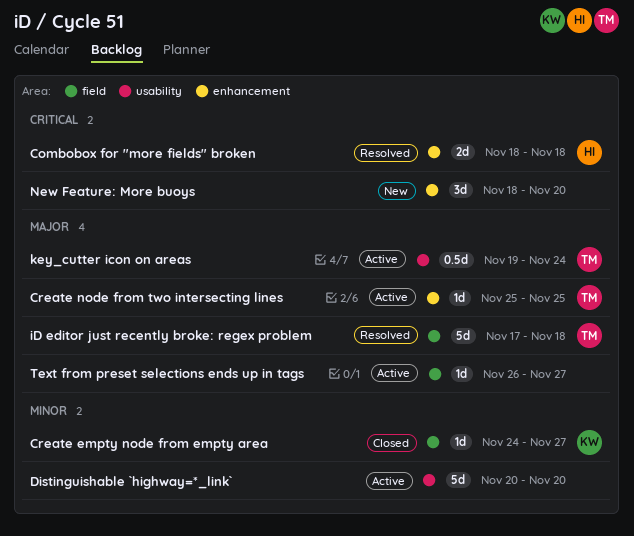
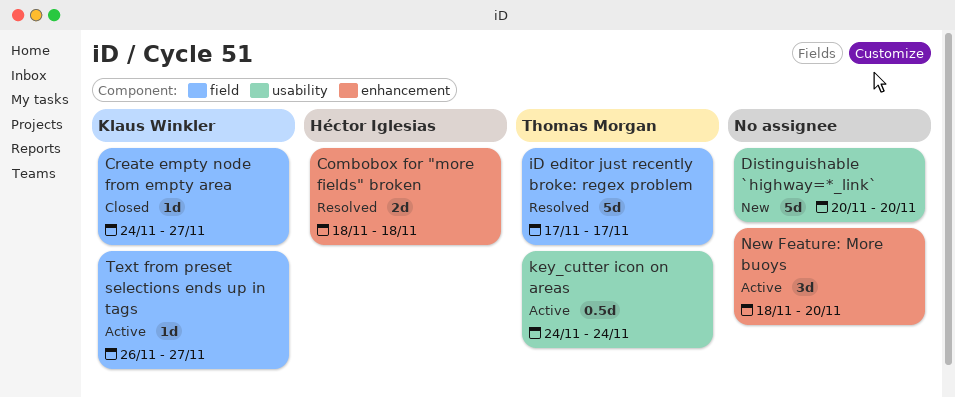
Create node from two intersecting lines: present -> none
Distinguishable `highway=*_link`, status: Active -> New
iD editor just recently broke: regex problem, due: Nov 18 -> Nov 17
key_cutter icon on areas, start: Nov 19 -> Nov 24
New Feature: More buoys, status: New -> Active
Text from preset selections ends up in tags, owner: none -> Klaus Winkler

